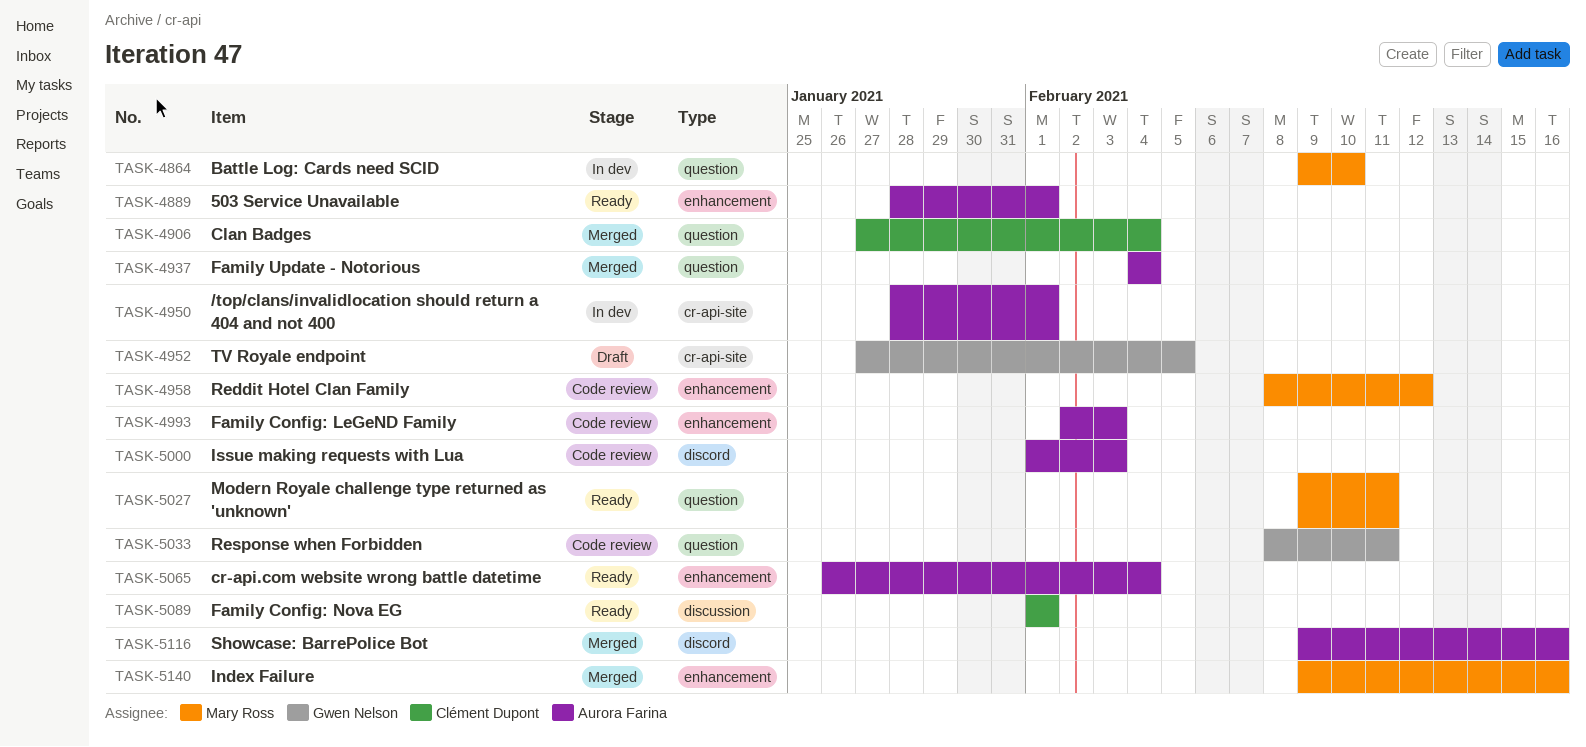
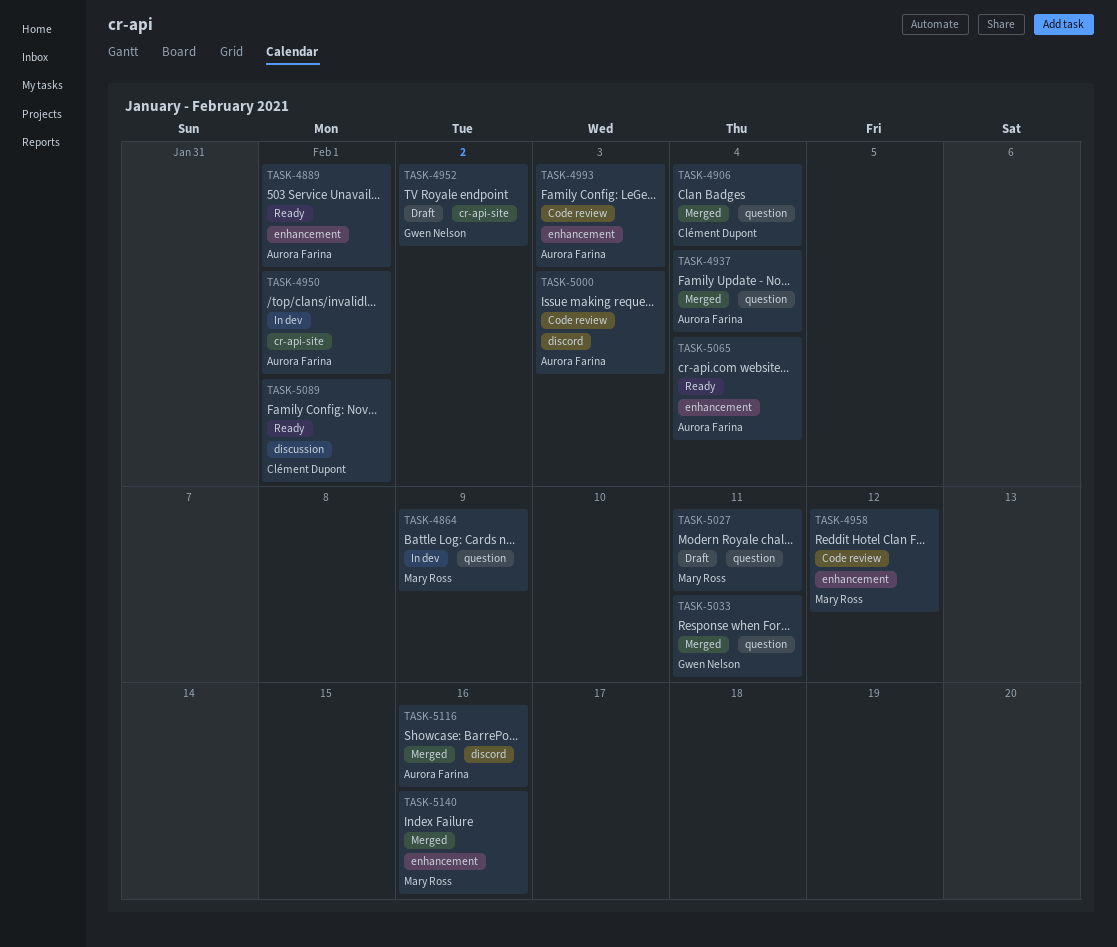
TASK-4864, due: Feb 10 -> Feb 9
TASK-4952, due: Feb 5 -> Feb 2
TASK-5027, status: Ready -> Draft
TASK-5033, status: Code review -> Merged

